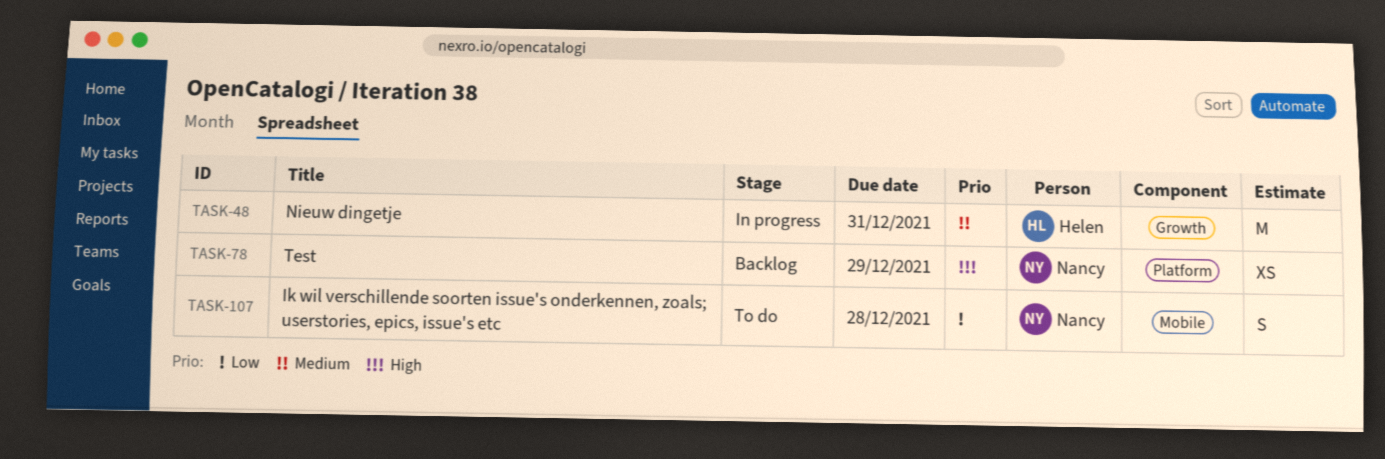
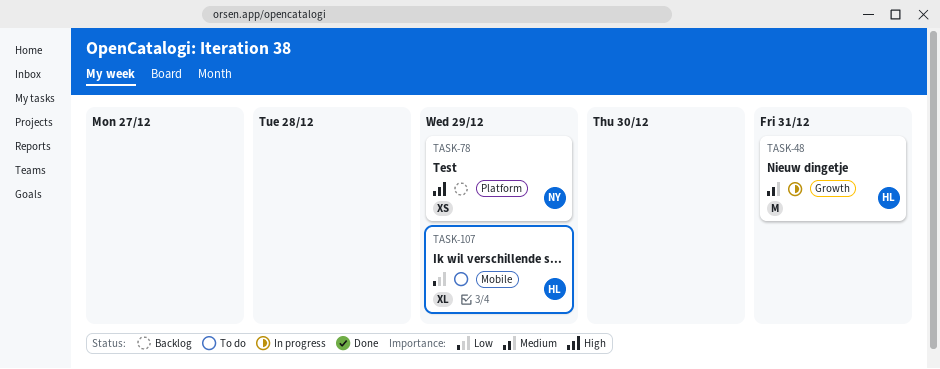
TASK-107, owner: Nancy -> Helen
TASK-107, estimate: S -> XL
TASK-107, due: Dec 28 -> Dec 29

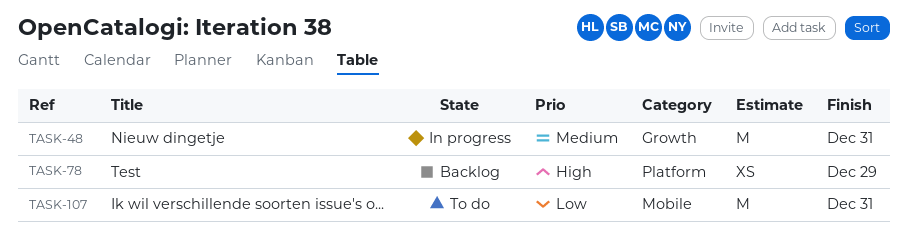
TASK-107, estimate: XL -> M
TASK-107, due: Dec 29 -> Dec 31

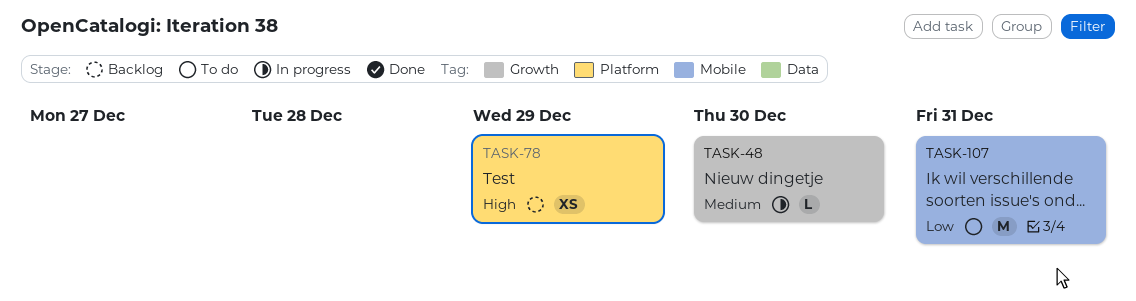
TASK-48, estimate: M -> L
TASK-48, due: Dec 31 -> Dec 30

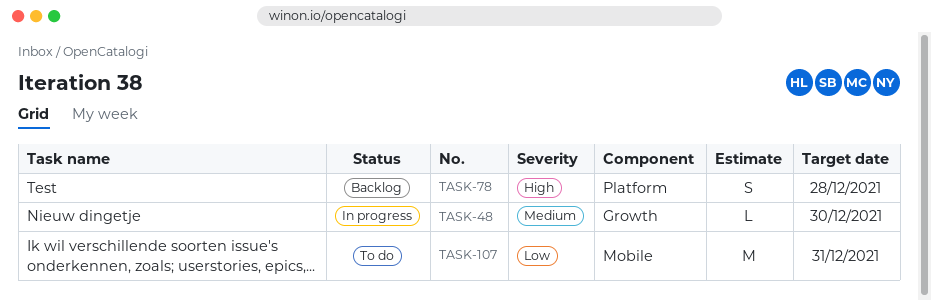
TASK-78, estimate: XS -> S
TASK-78, due: Dec 29 -> Dec 28

